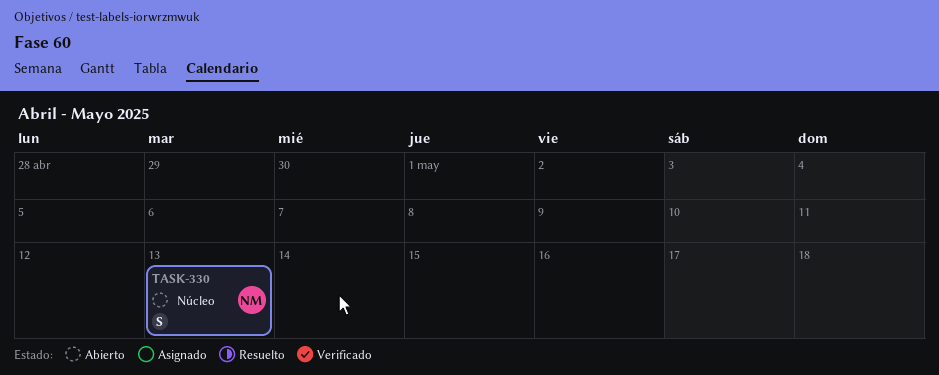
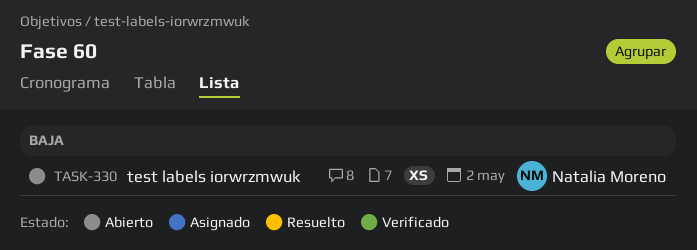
TASK-330, estimate: S -> XS
TASK-330, due: May 13 -> May 2

